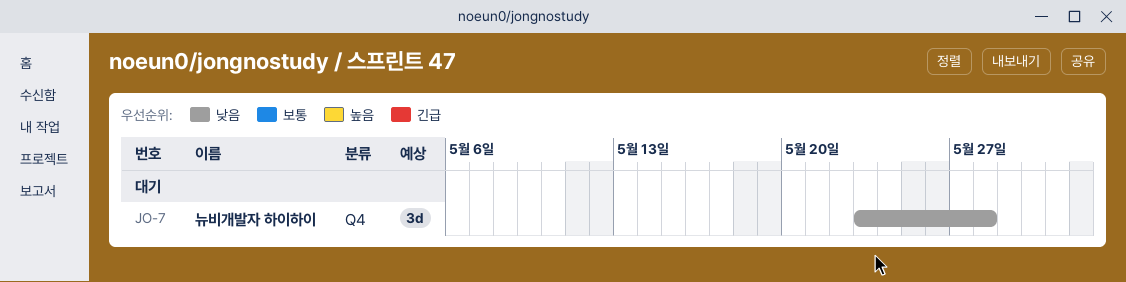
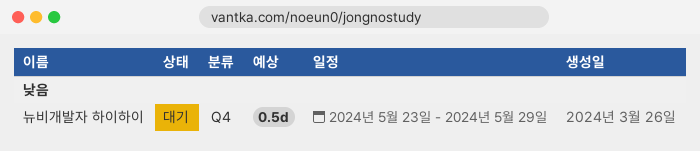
뉴비개발자 하이하이, estimate: 3d -> 0.5d
뉴비개발자 하이하이, due: May 28 -> May 29

